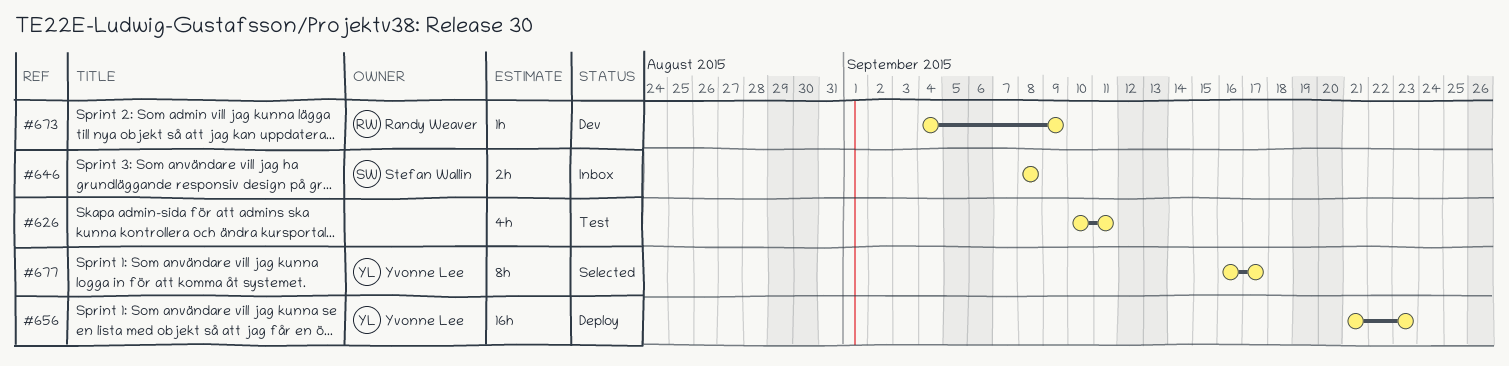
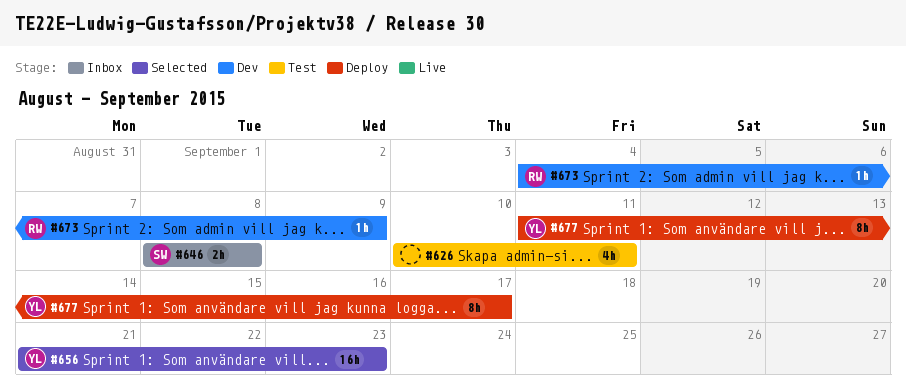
#656, status: Deploy -> Selected
#677, status: Selected -> Deploy
#677, start: Sep 16 -> Sep 11

